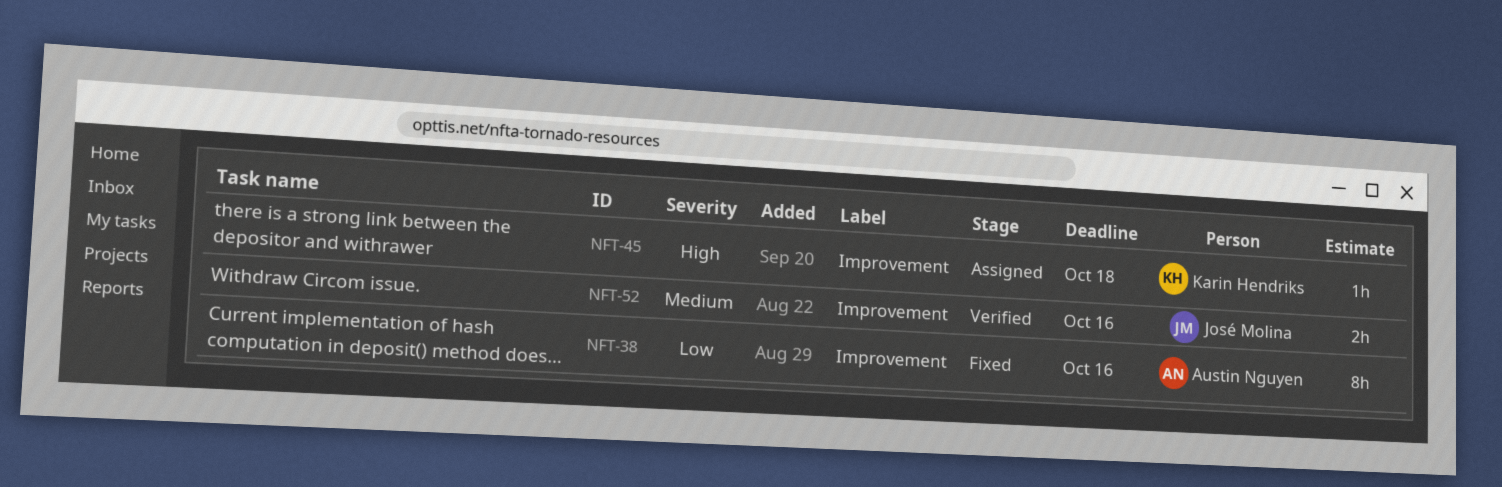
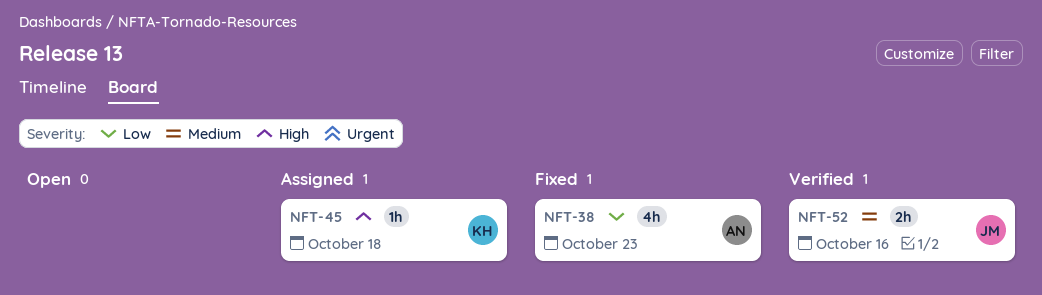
NFT-38, estimate: 8h -> 4h
NFT-38, due: Oct 16 -> Oct 23

